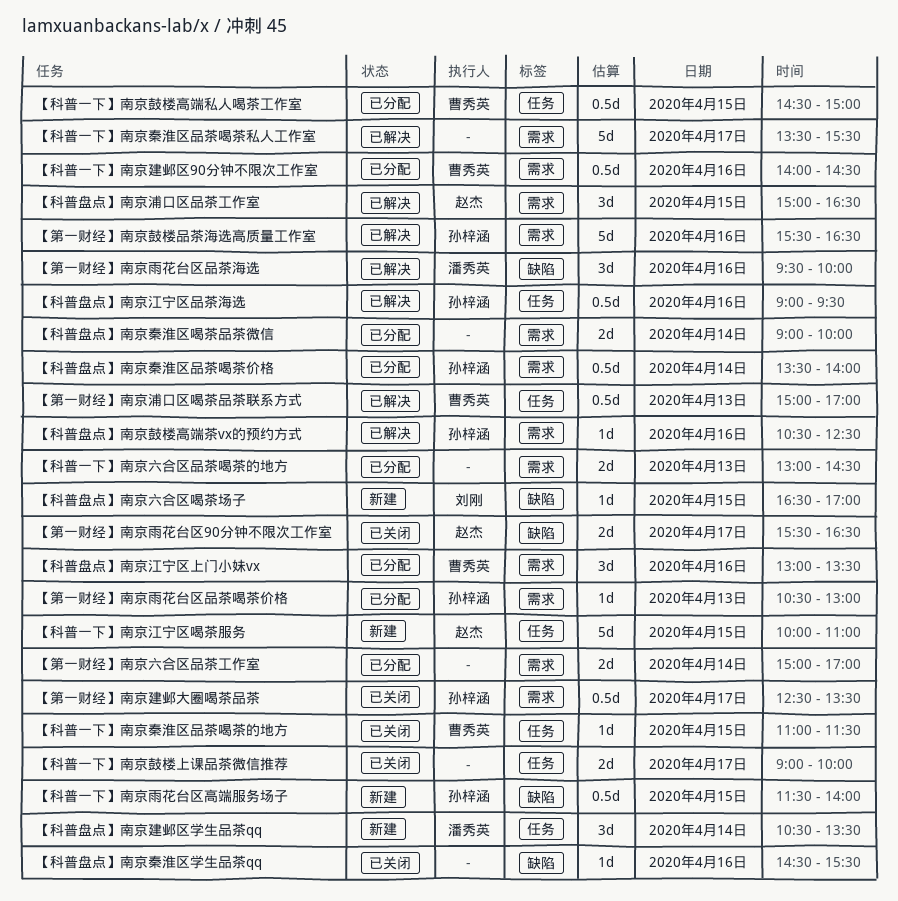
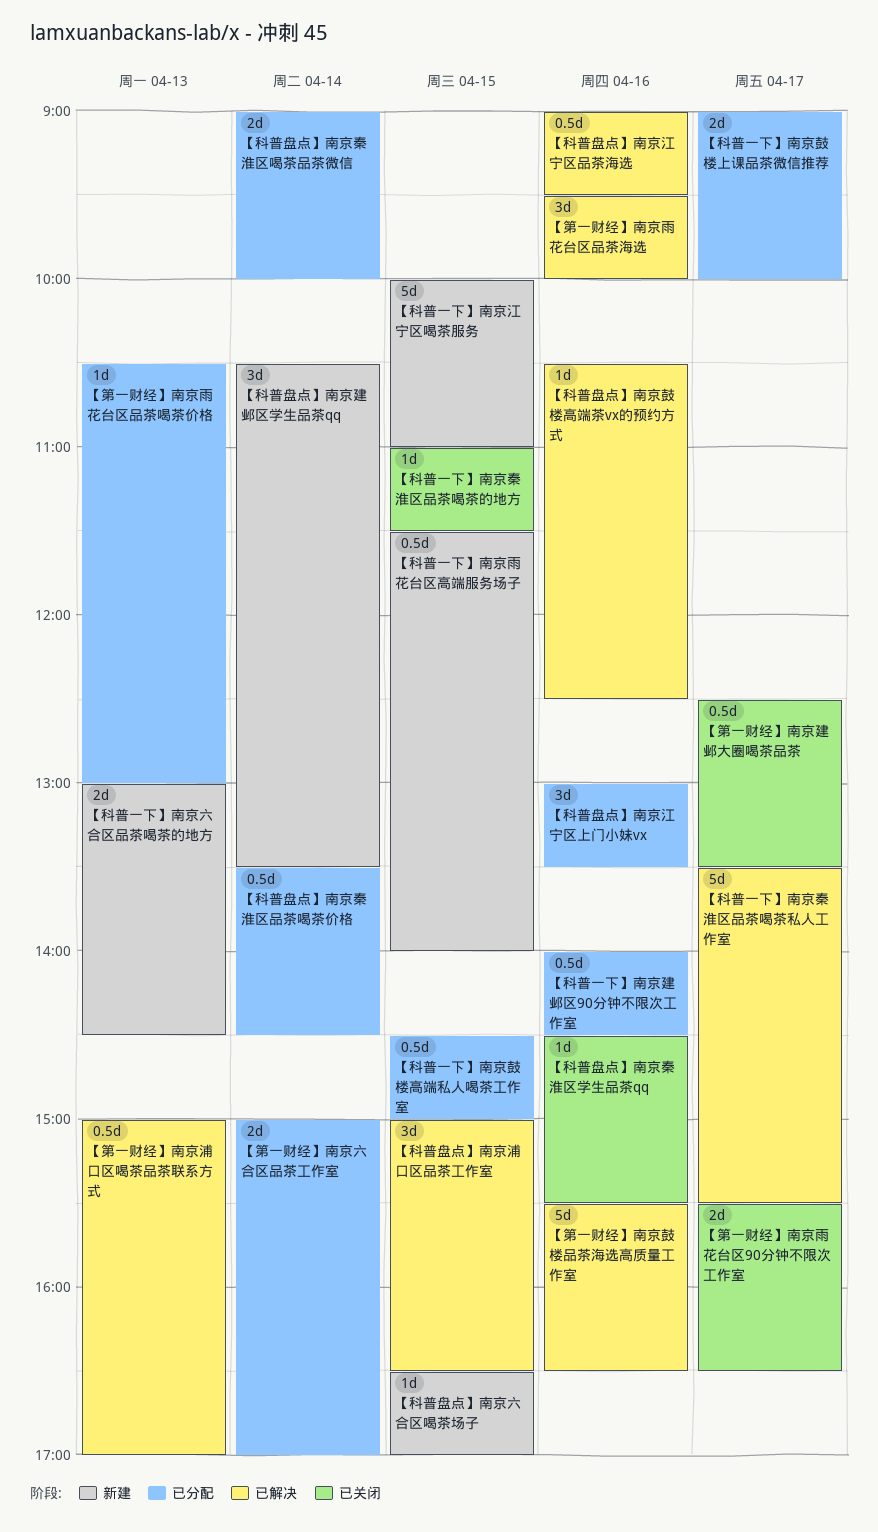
【科普一下】南京六合区品茶喝茶的地方, status: 已分配 -> 新建
【科普一下】南京鼓楼上课品茶微信推荐, status: 已关闭 -> 已分配
【科普盘点】南京秦淮区品茶喝茶价格, ends: 14:00 -> 14:30

